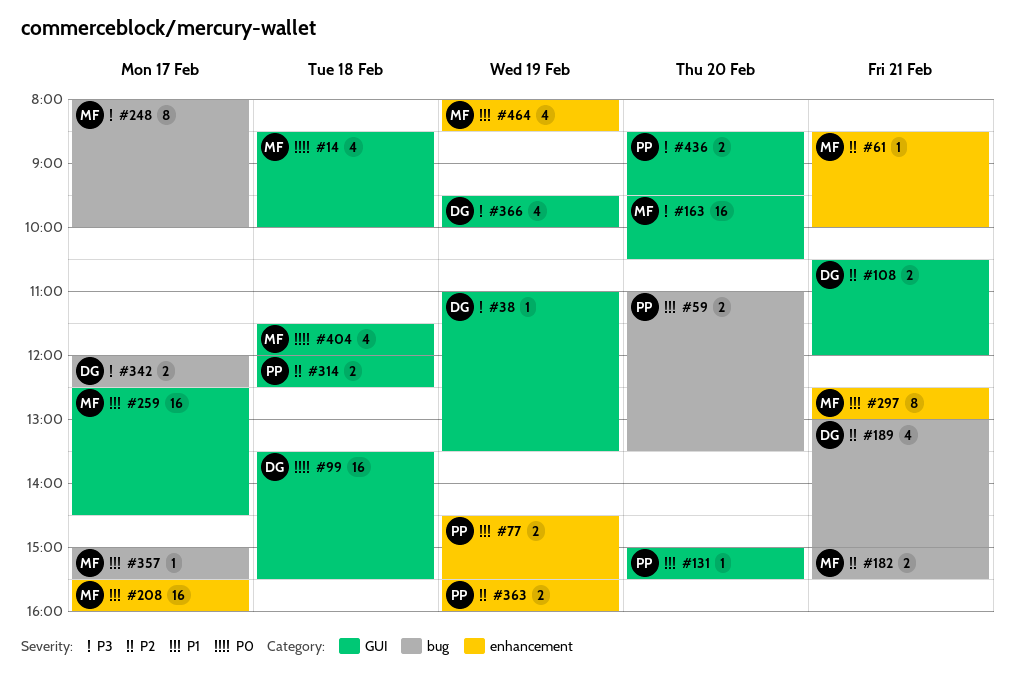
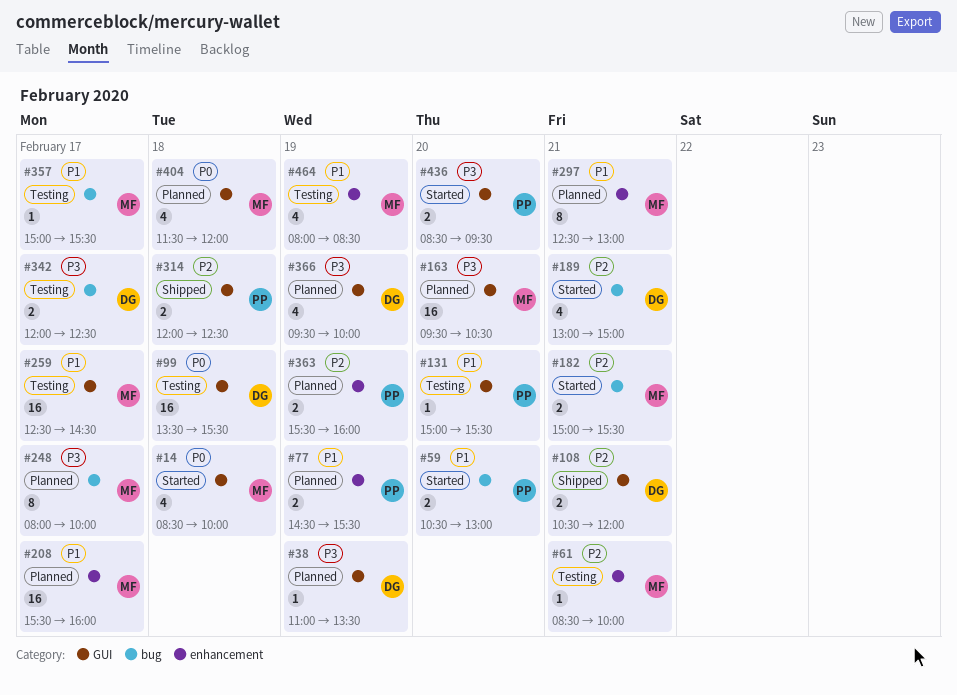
#59, begins: 11:00 -> 10:30
#59, ends: 13:30 -> 13:00

